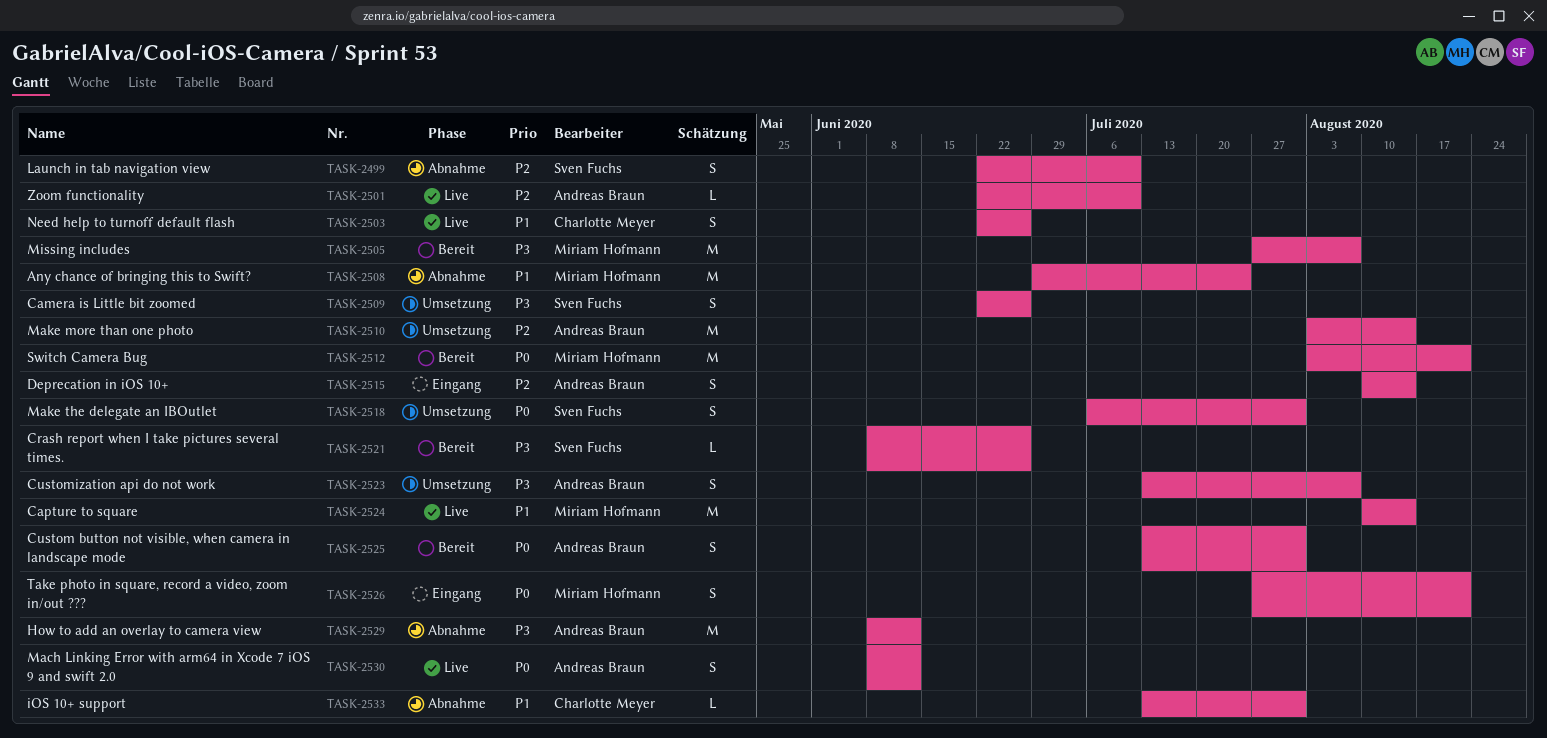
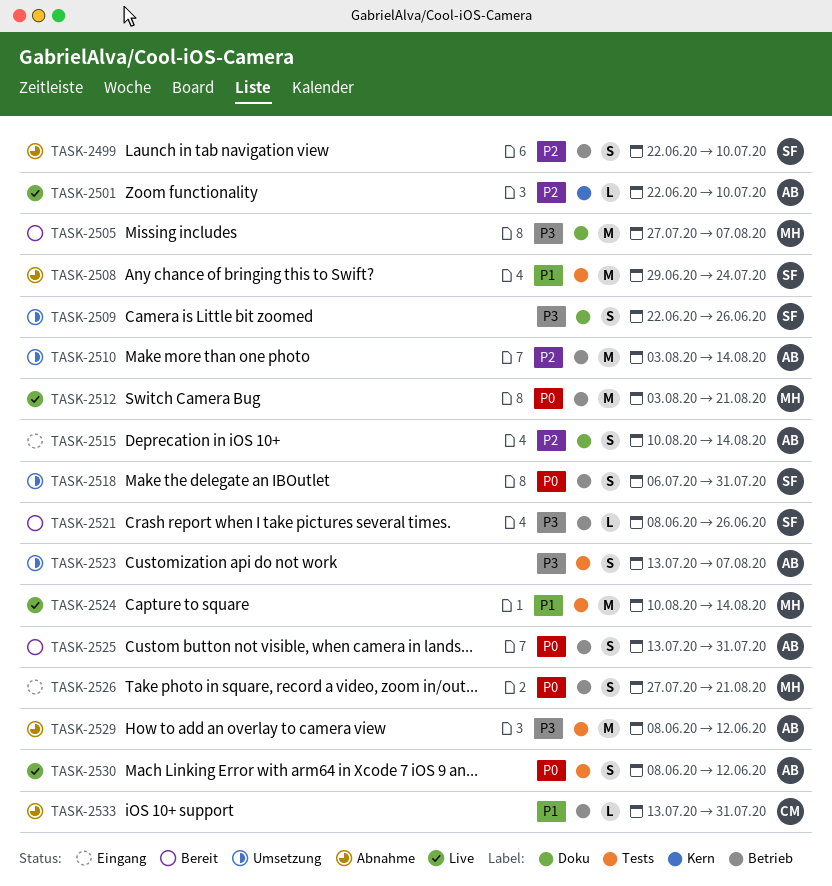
TASK-2503: present -> none
TASK-2508, owner: Miriam Hofmann -> Sven Fuchs
TASK-2512, status: Bereit -> Live

